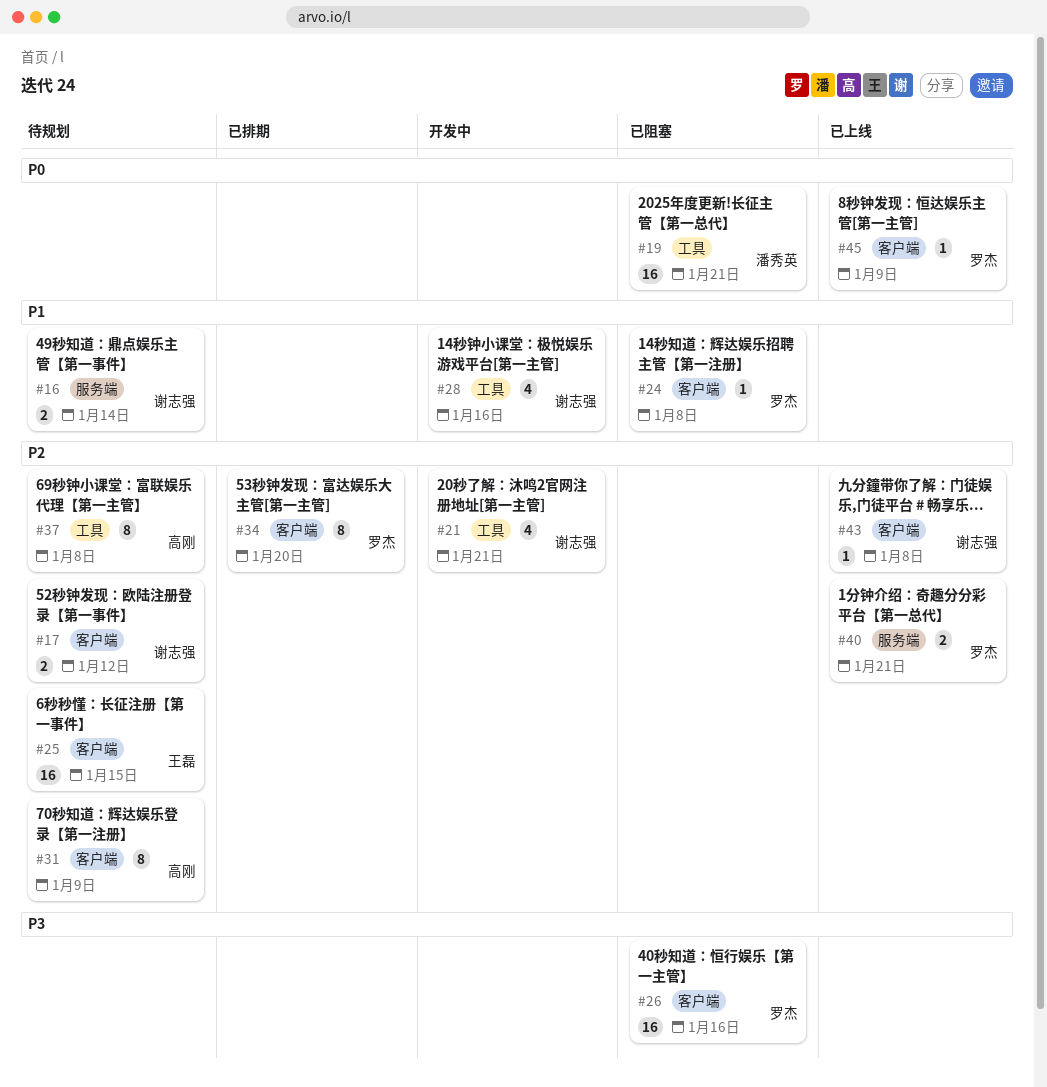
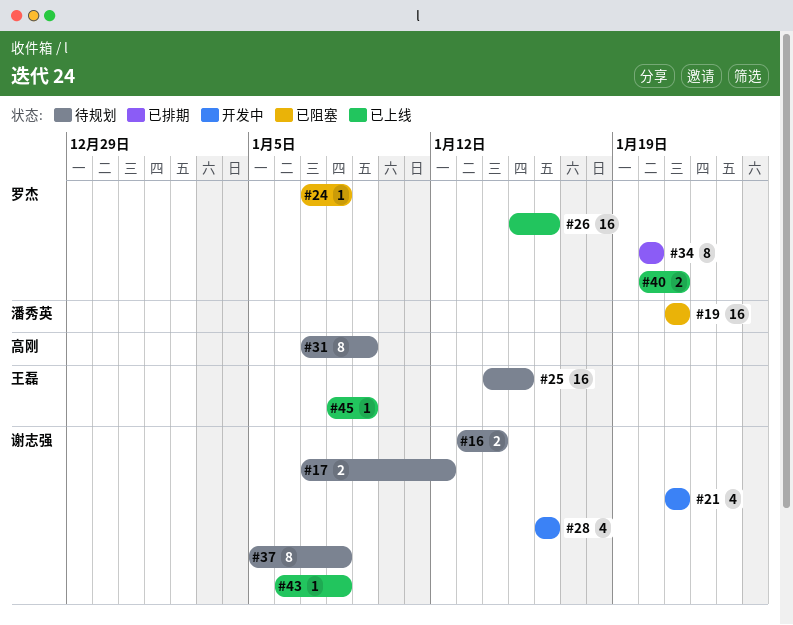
#26, status: 已阻塞 -> 已上线
#37, owner: 高刚 -> 谢志强
#45, owner: 罗杰 -> 王磊

